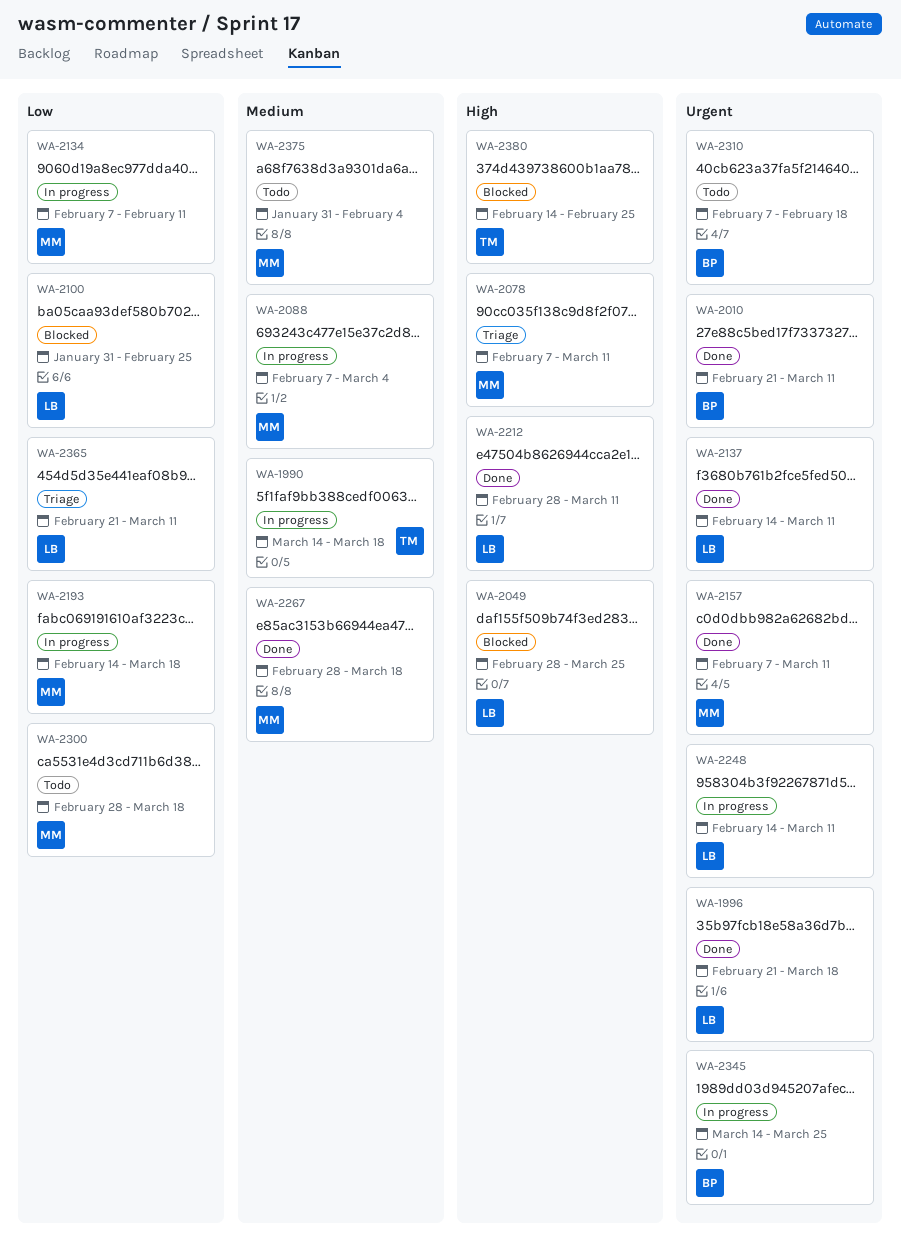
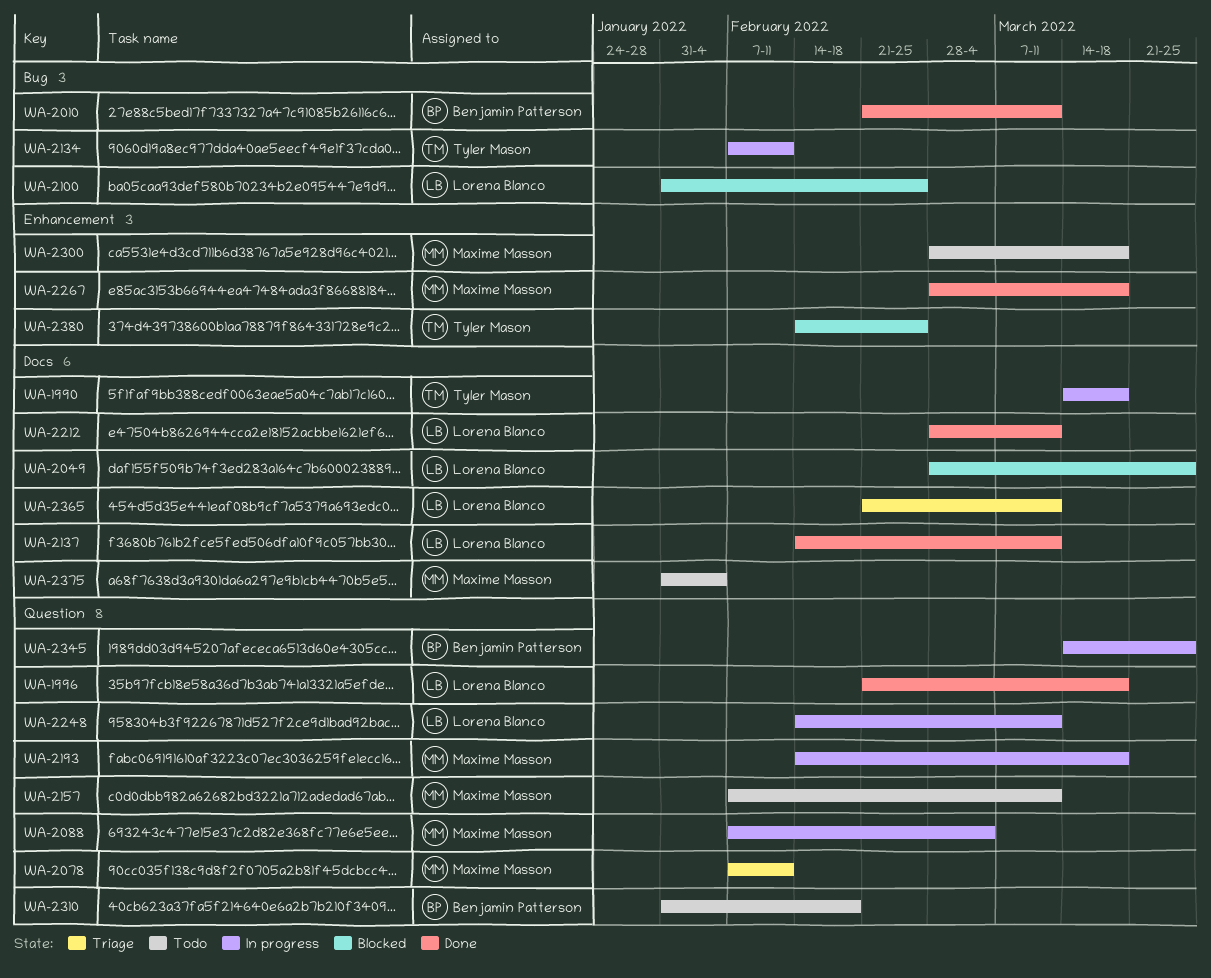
WA-2078, due: Mar 11 -> Feb 11
WA-2134, owner: Maxime Masson -> Tyler Mason
WA-2157, status: Done -> Todo
WA-2310, start: Feb 7 -> Jan 31

